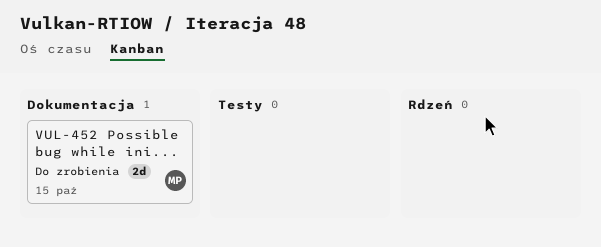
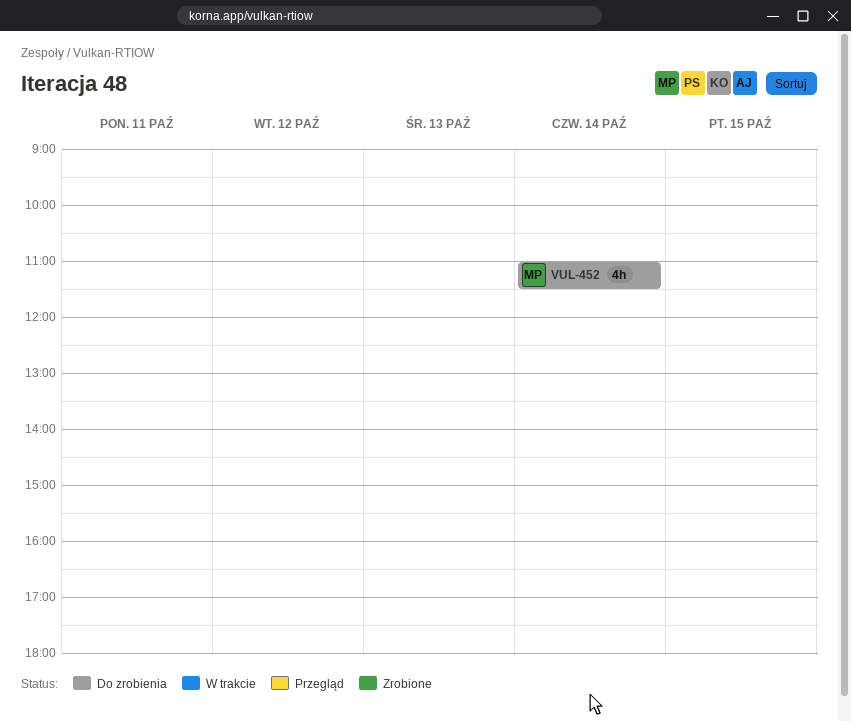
VUL-452, estimate: 2d -> 4h
VUL-452, day: Oct 15 -> Oct 14

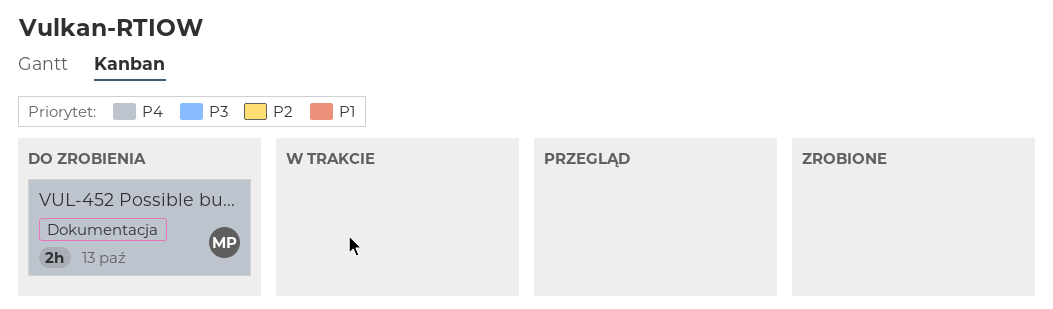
VUL-452, estimate: 4h -> 2h
VUL-452, day: Oct 14 -> Oct 13

